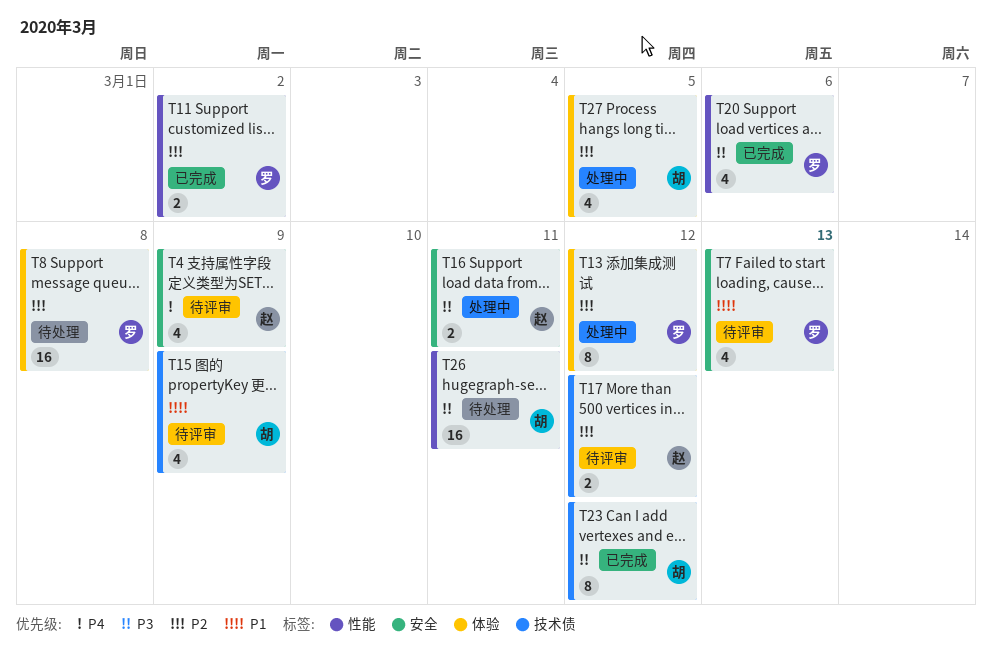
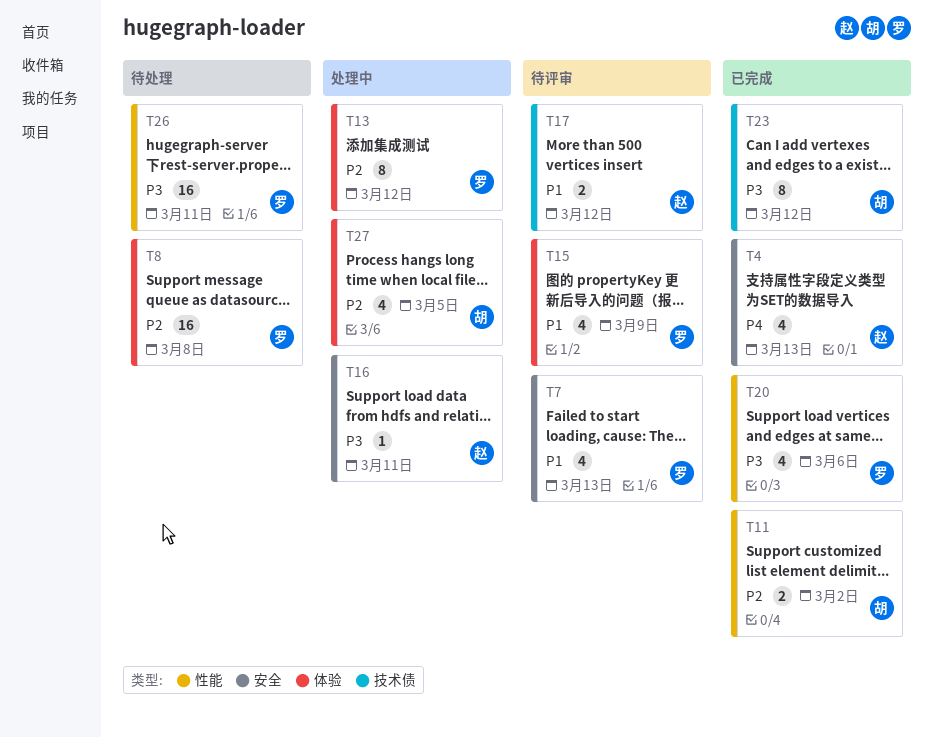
T4, status: 待评审 -> 已完成
T4, due: Mar 9 -> Mar 13
T11, owner: 罗 -> 胡
T15, owner: 胡 -> 罗
T15, label: 技术债 -> 体验
T16, estimate: 2 -> 1
T17, priority: P2 -> P1
T26, owner: 胡 -> 罗

